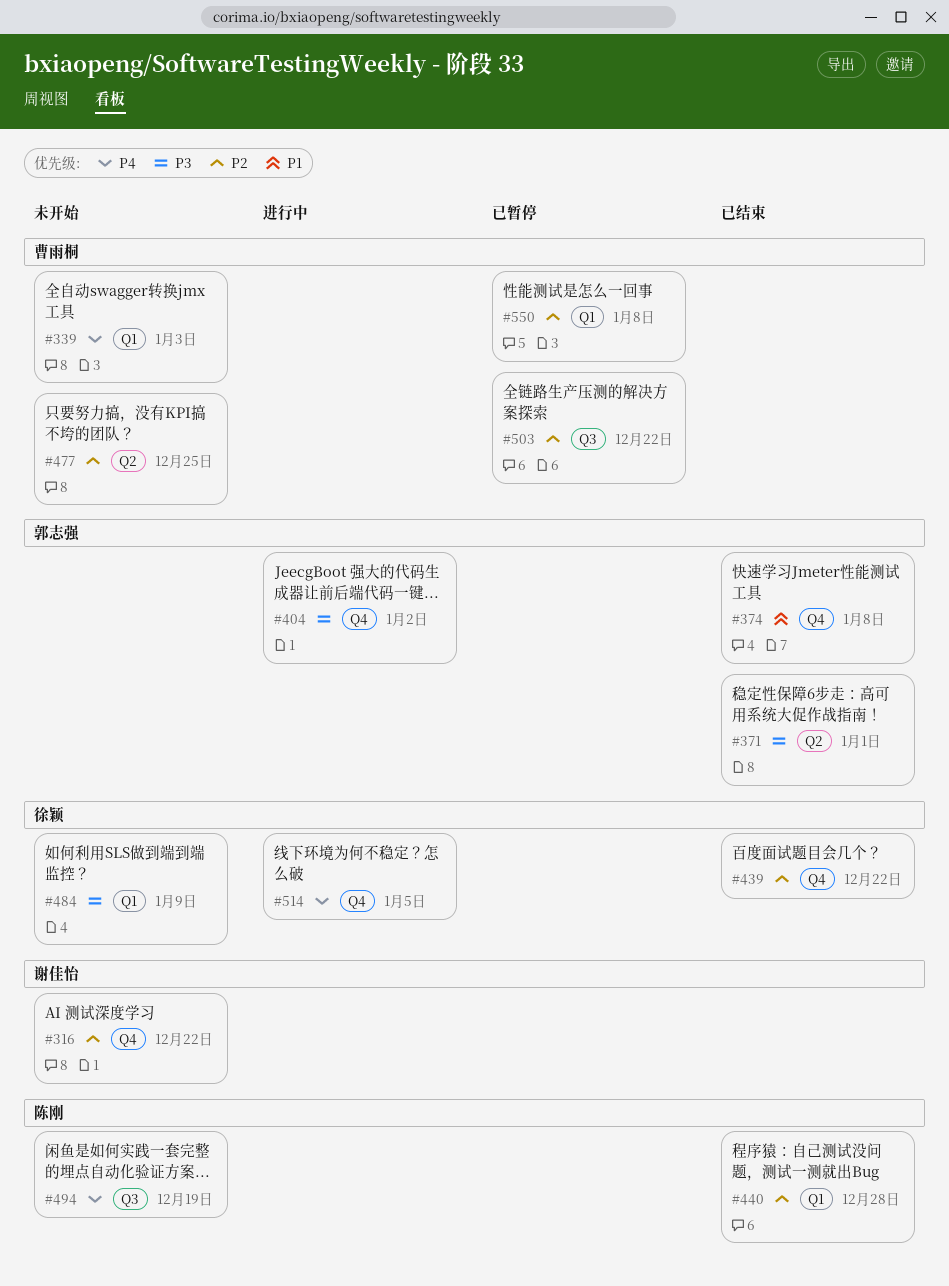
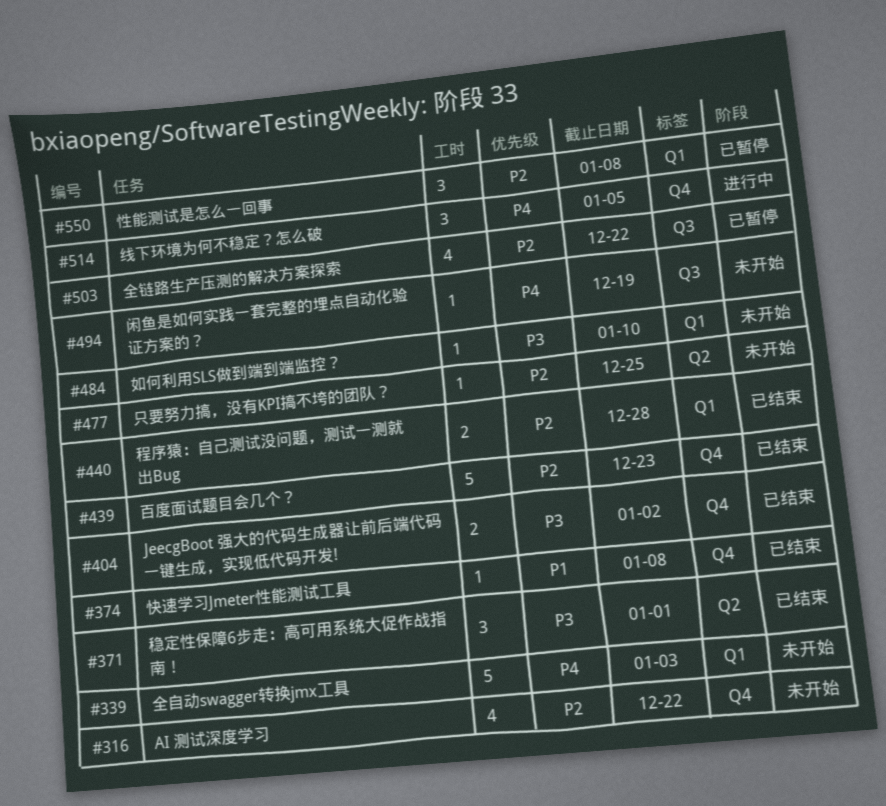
#404, status: 进行中 -> 已结束
#439, due: Dec 22 -> Dec 23
#484, due: Jan 9 -> Jan 10

